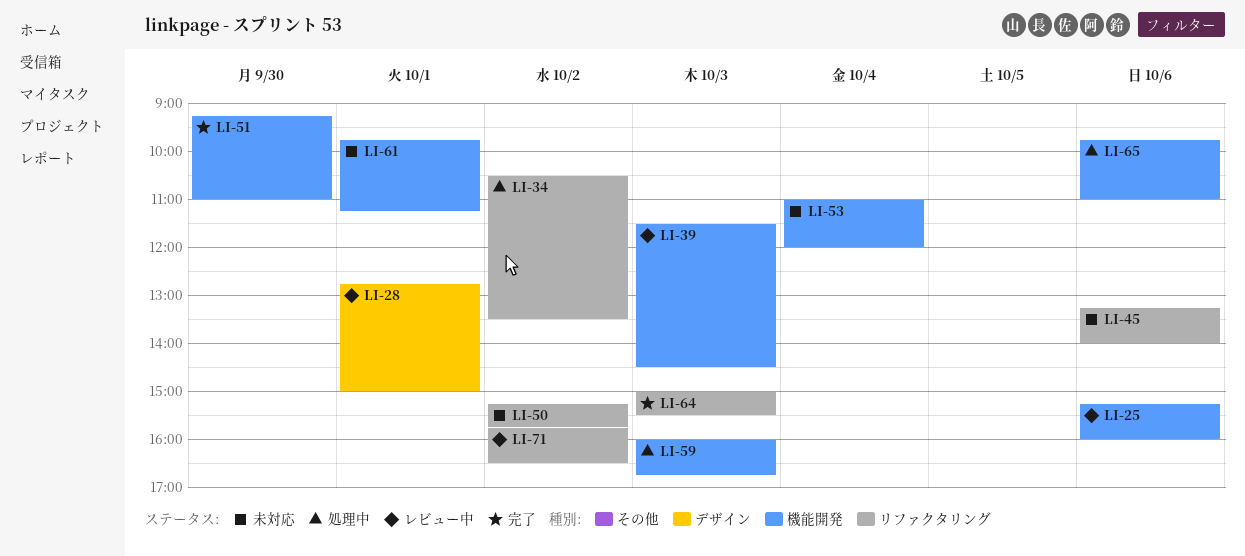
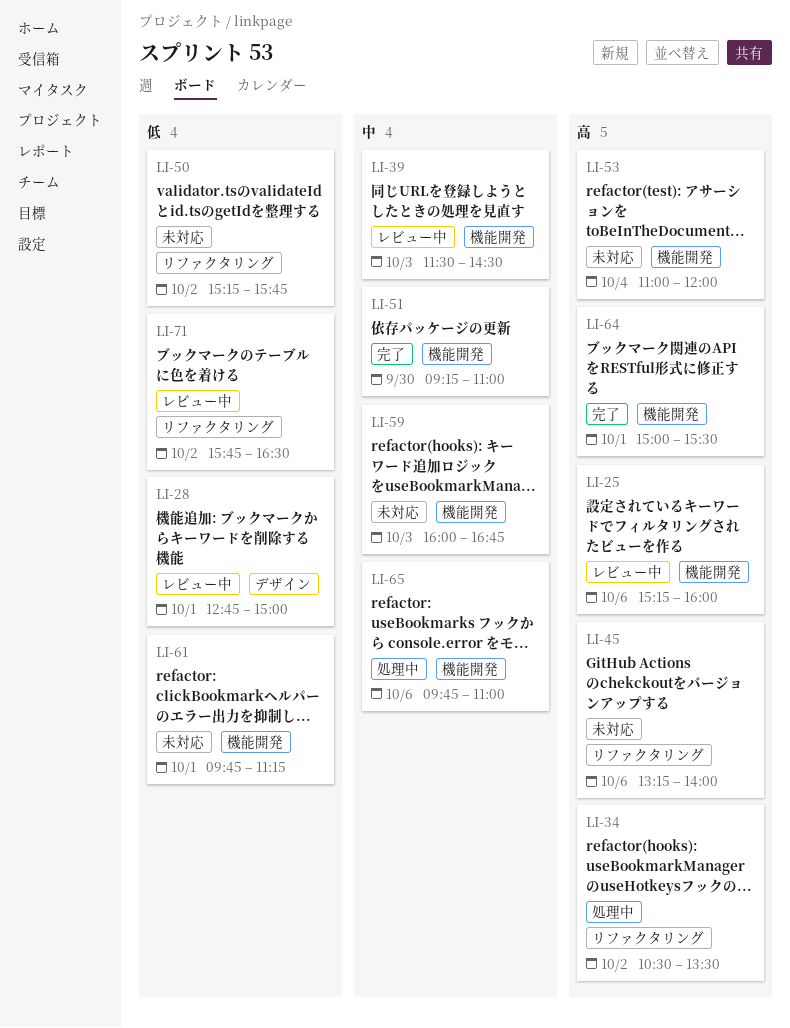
LI-59, status: 処理中 -> 未対応
LI-64, label: リファクタリング -> 機能開発
LI-64, day: Oct 3 -> Oct 1

